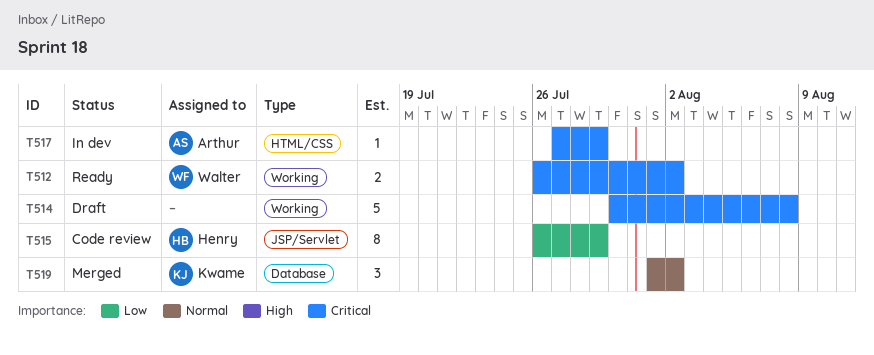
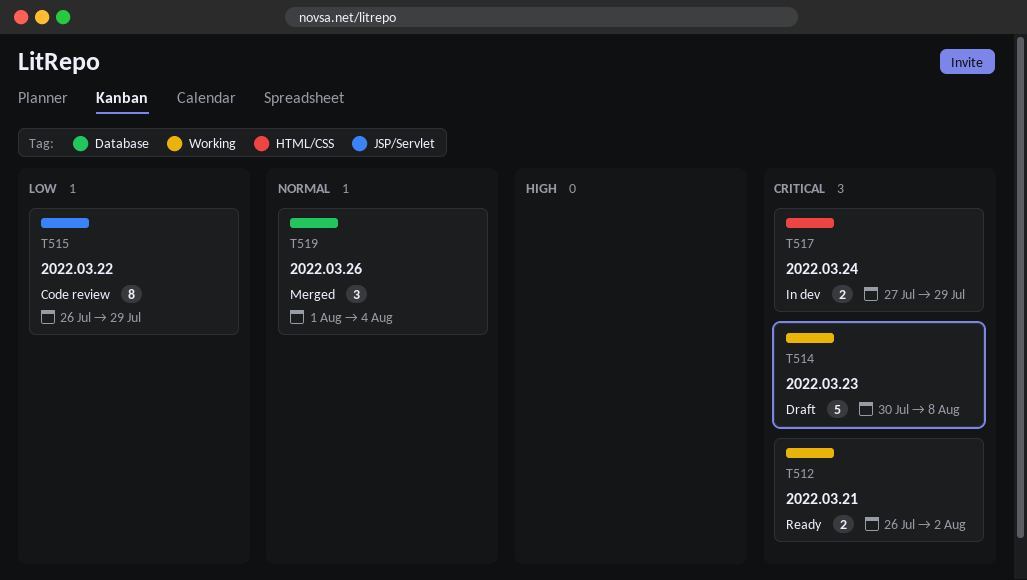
T517, estimate: 1 -> 2
T519, due: Aug 2 -> Aug 4

